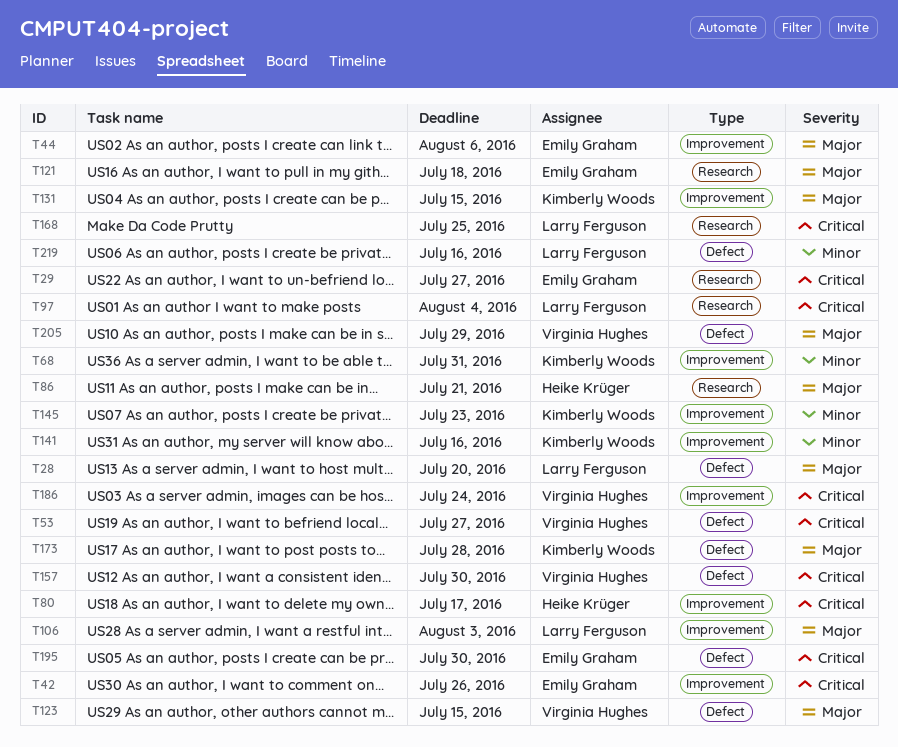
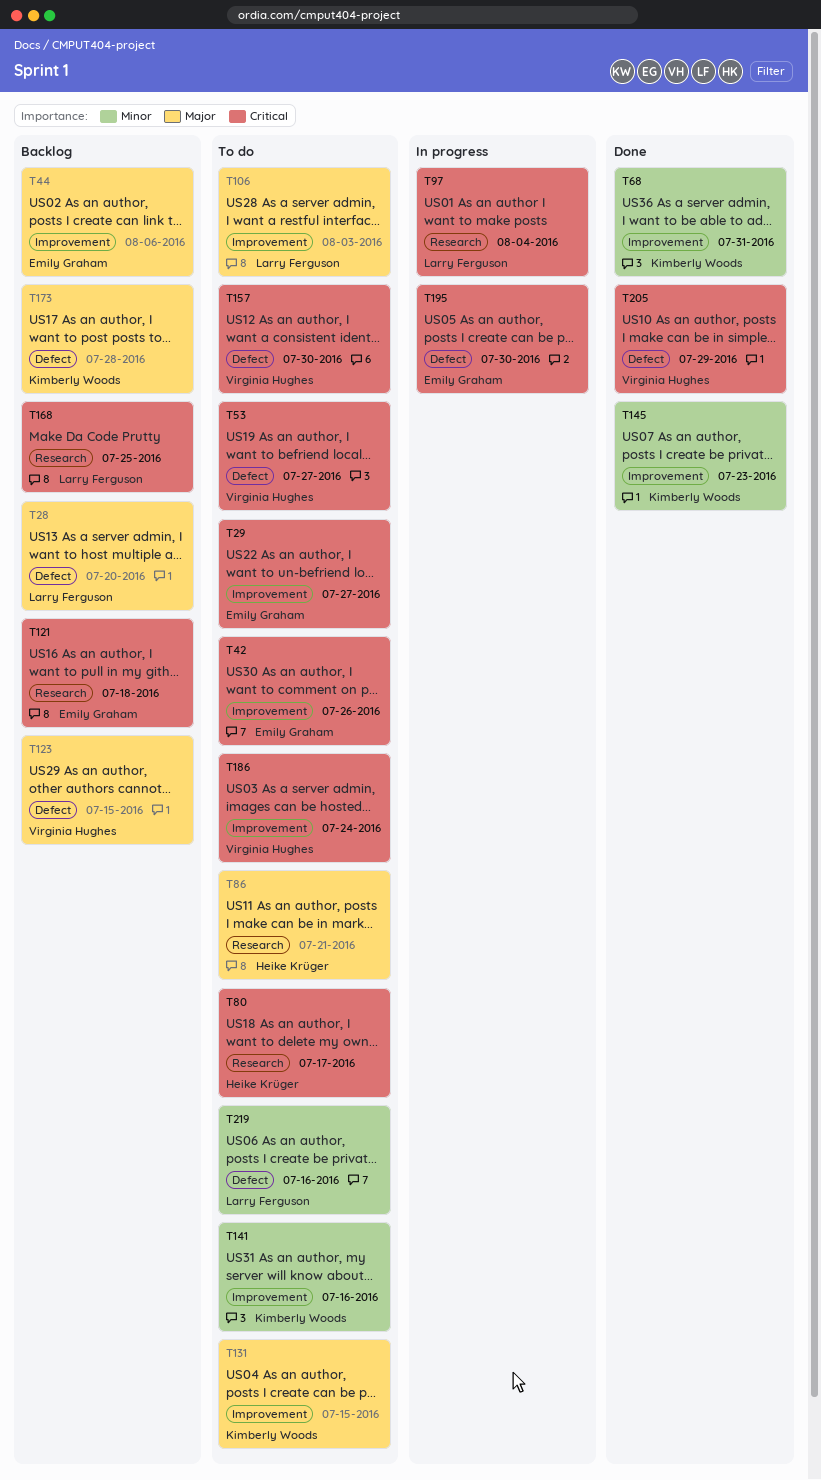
T29, label: Research -> Improvement
T80, label: Improvement -> Research
T121, priority: Major -> Critical
T205, priority: Major -> Critical

